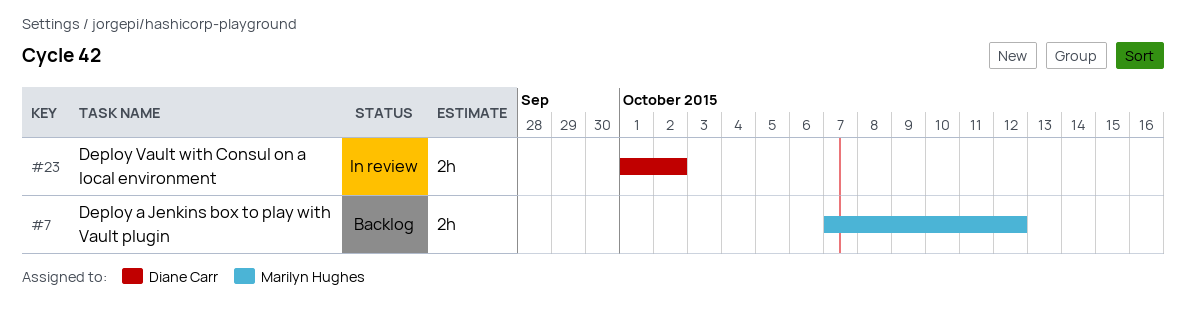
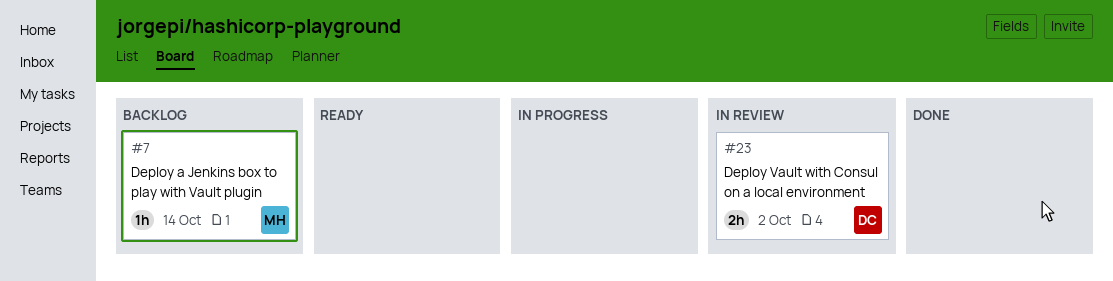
#7, estimate: 2h -> 1h
#7, due: Oct 12 -> Oct 14

